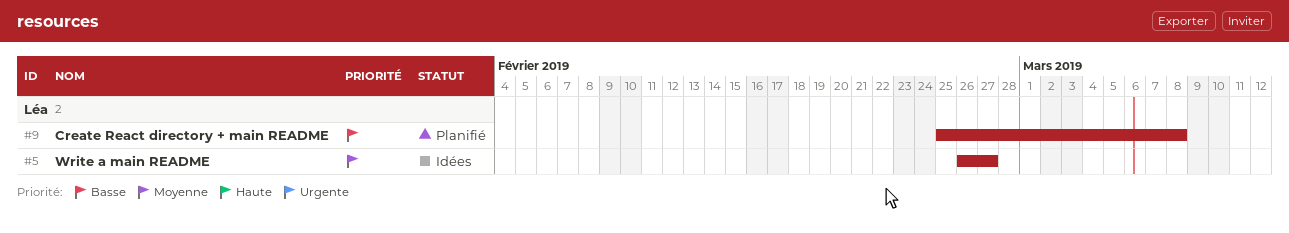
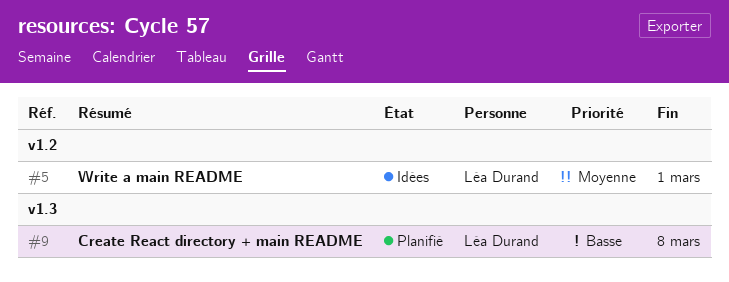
#5, due: Feb 27 -> Mar 1

